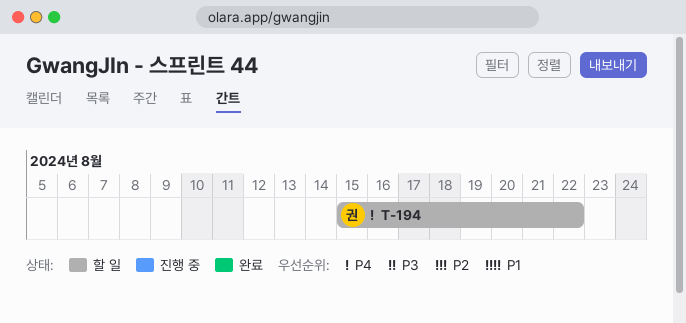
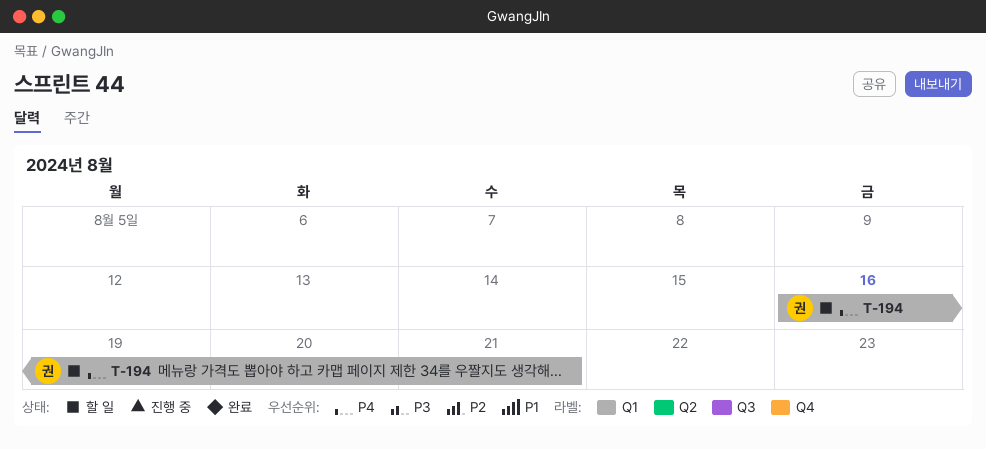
T-194, start: Aug 15 -> Aug 16
T-194, due: Aug 22 -> Aug 21

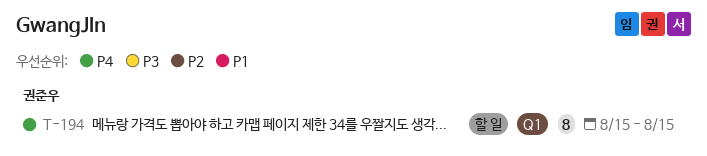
T-194, start: Aug 16 -> Aug 15
T-194, due: Aug 21 -> Aug 15

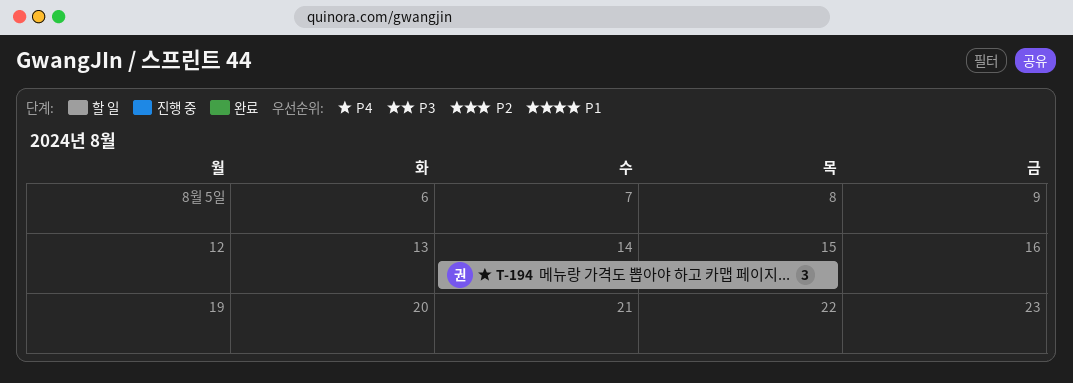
T-194, estimate: 8 -> 3
T-194, start: Aug 15 -> Aug 14

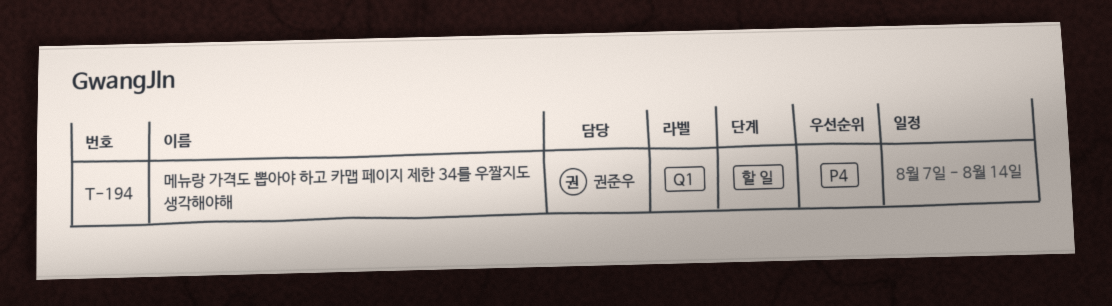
T-194, start: Aug 14 -> Aug 7
T-194, due: Aug 15 -> Aug 14

